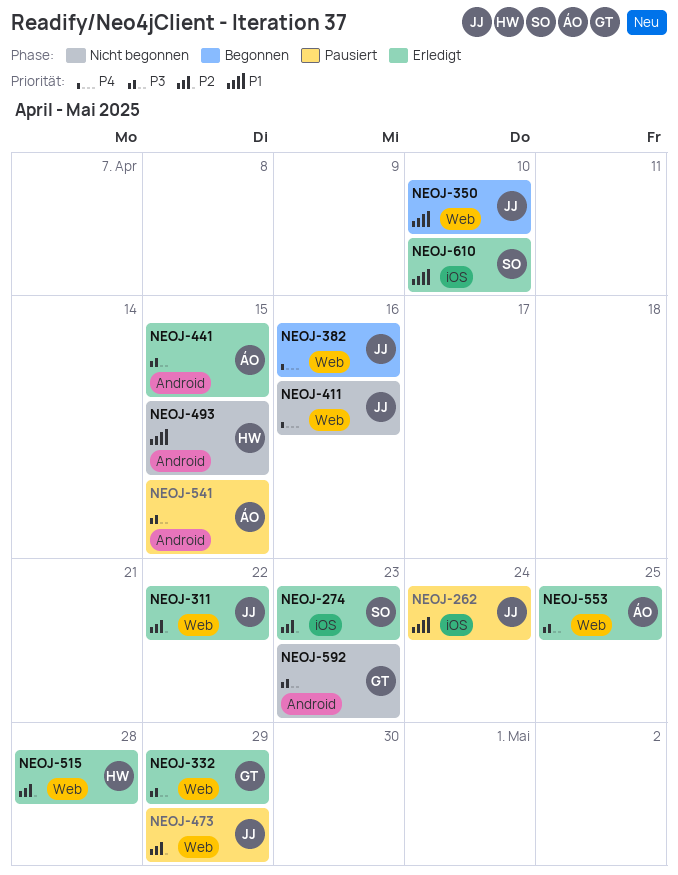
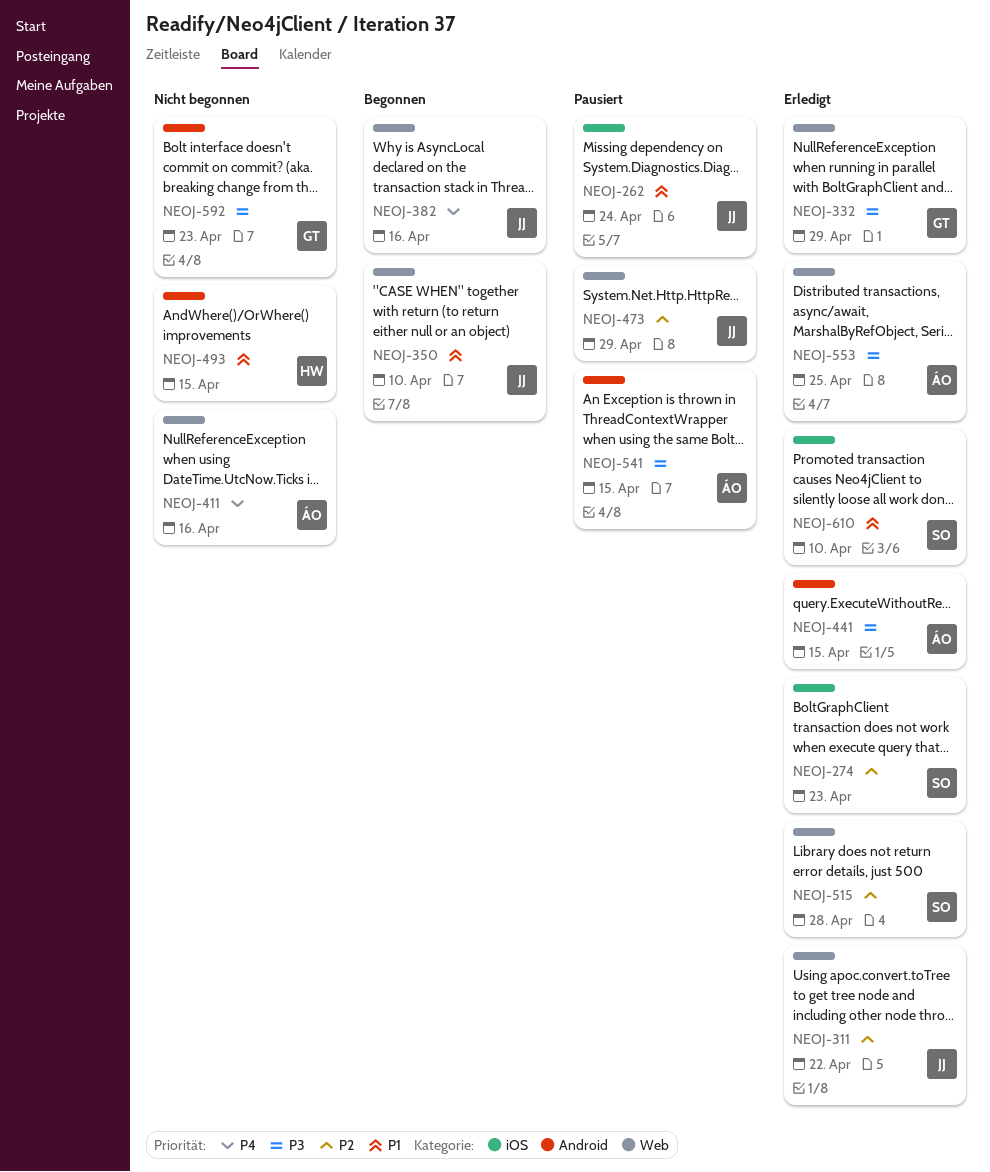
NEOJ-411, owner: JJ -> ÁO
NEOJ-515, owner: HW -> SO

